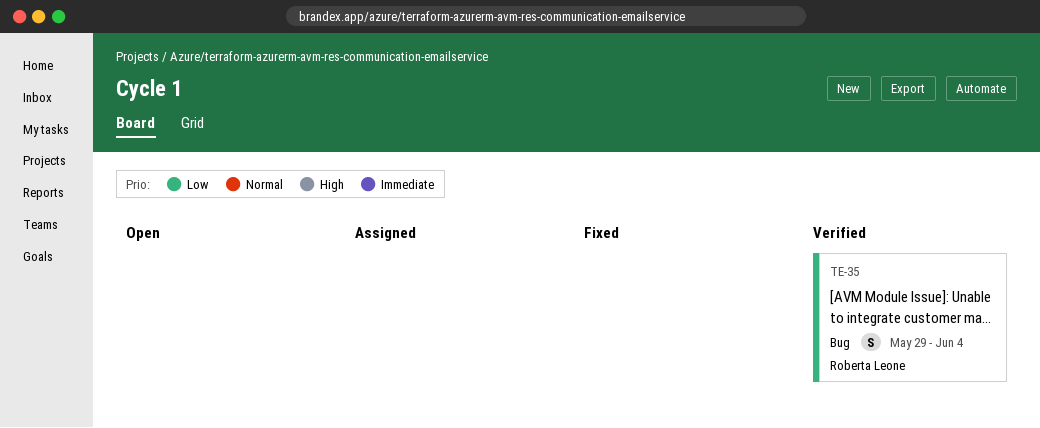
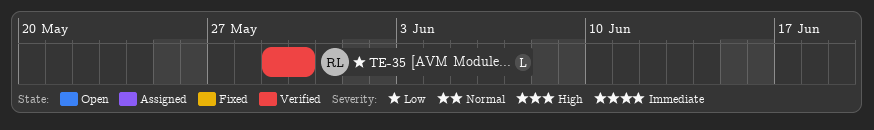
TE-35, estimate: S -> L
TE-35, due: Jun 4 -> May 30

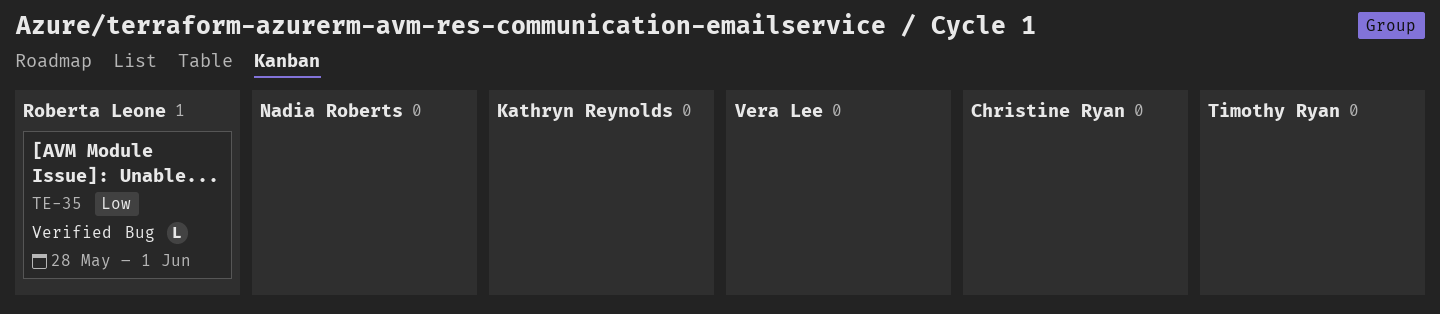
TE-35, start: May 29 -> May 28
TE-35, due: May 30 -> Jun 1

